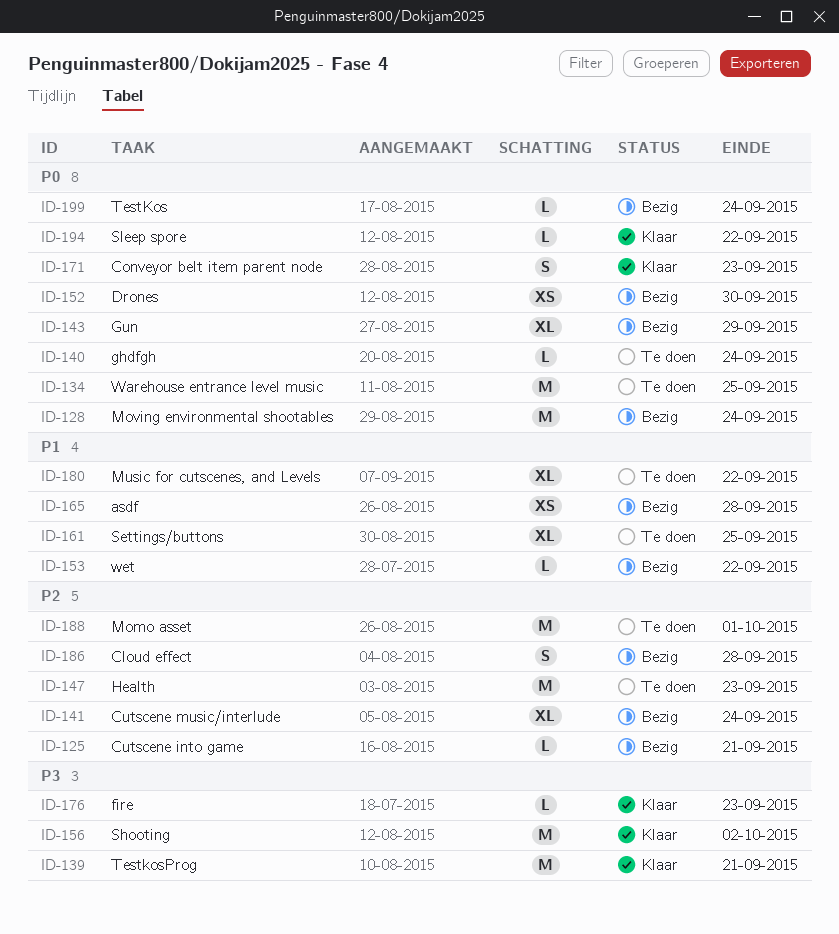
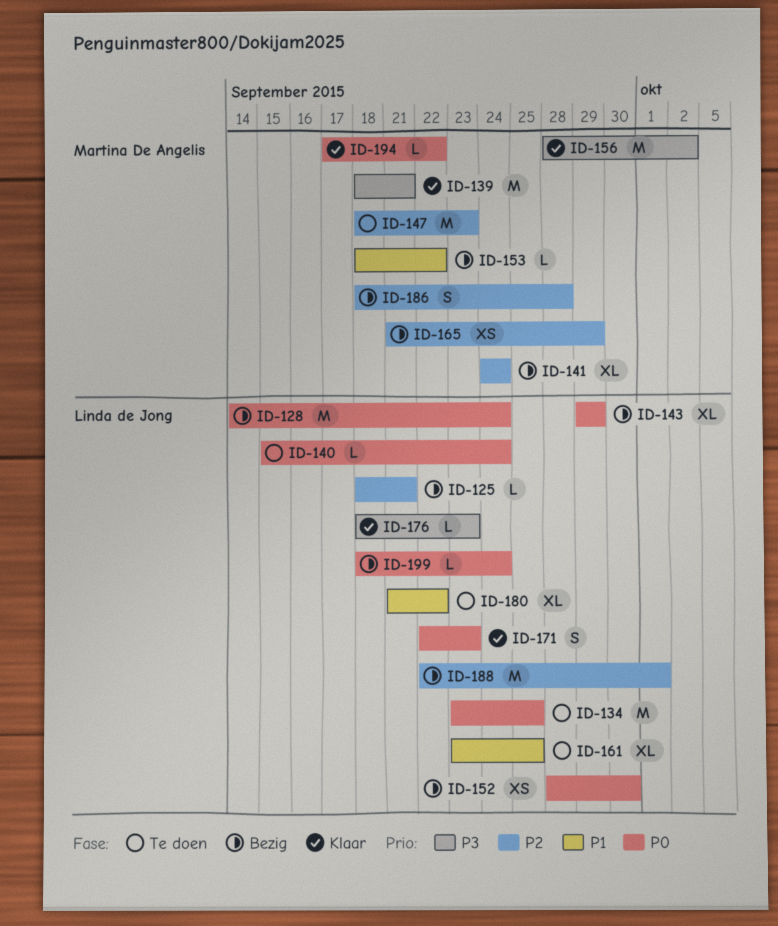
ID-165, priority: P1 -> P2
ID-165, due: Sep 28 -> Sep 29
ID-188, status: Te doen -> Bezig

